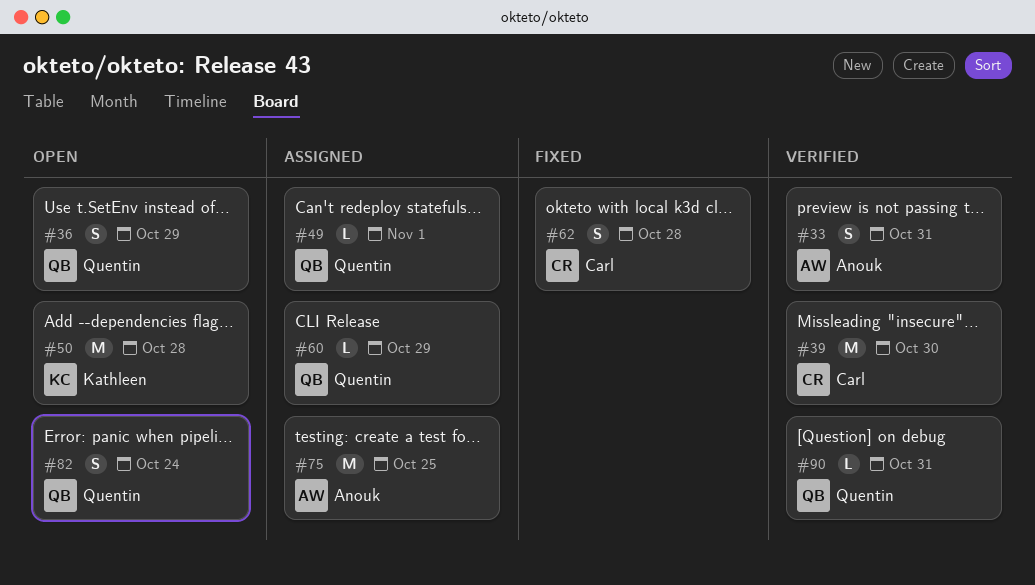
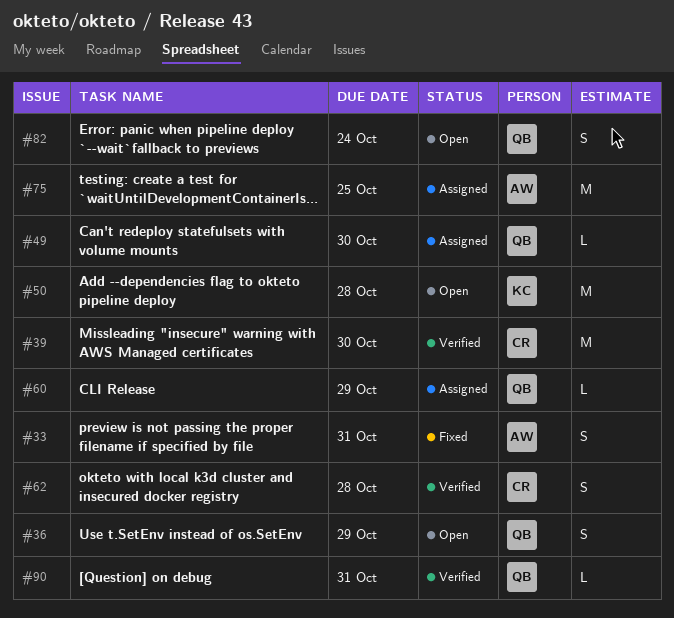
#33, status: Verified -> Fixed
#49, due: Nov 1 -> Oct 30
#62, status: Fixed -> Verified

